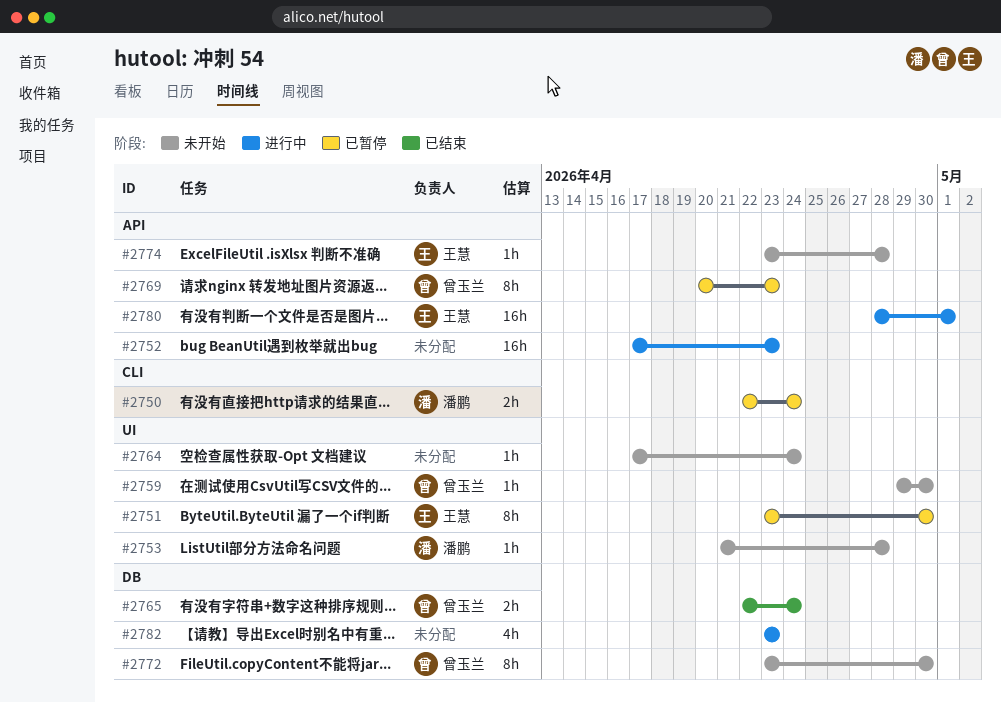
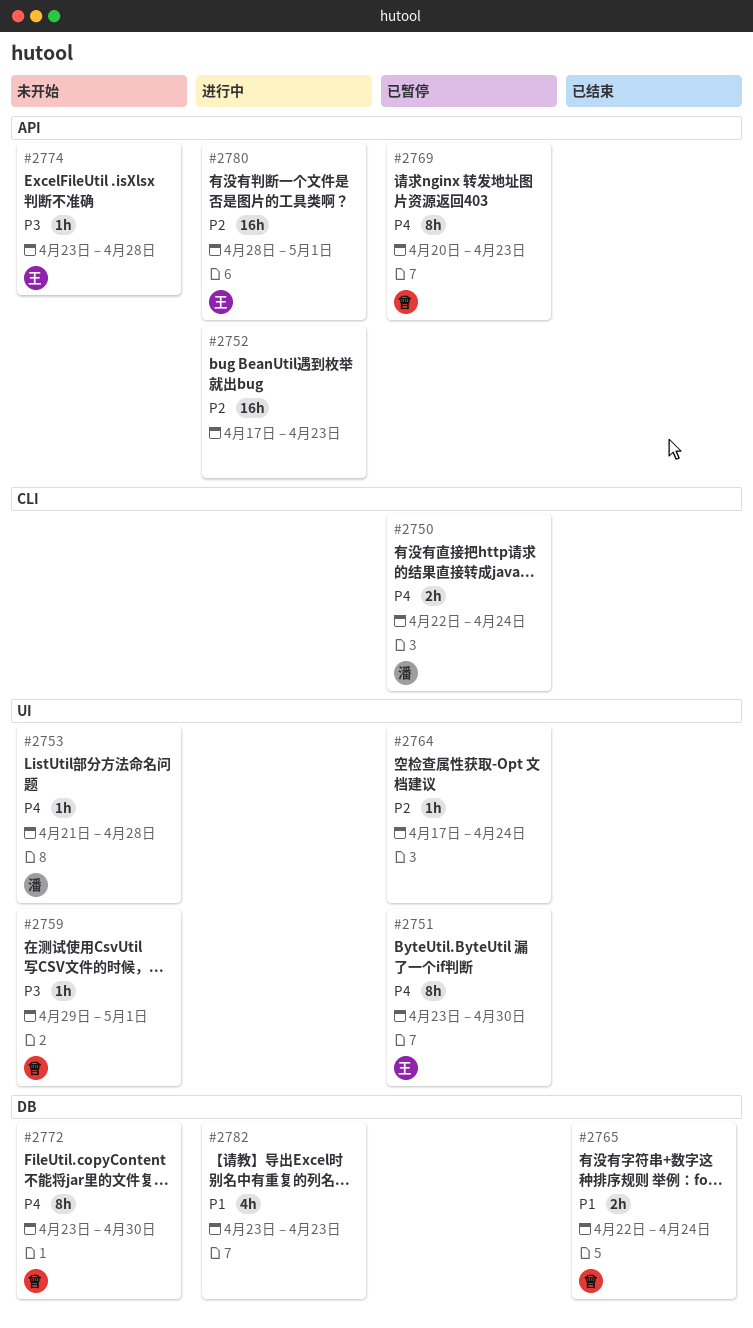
#2759, due: Apr 30 -> May 1
#2764, status: 未开始 -> 已暂停

